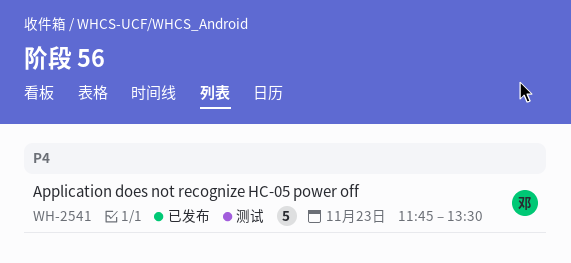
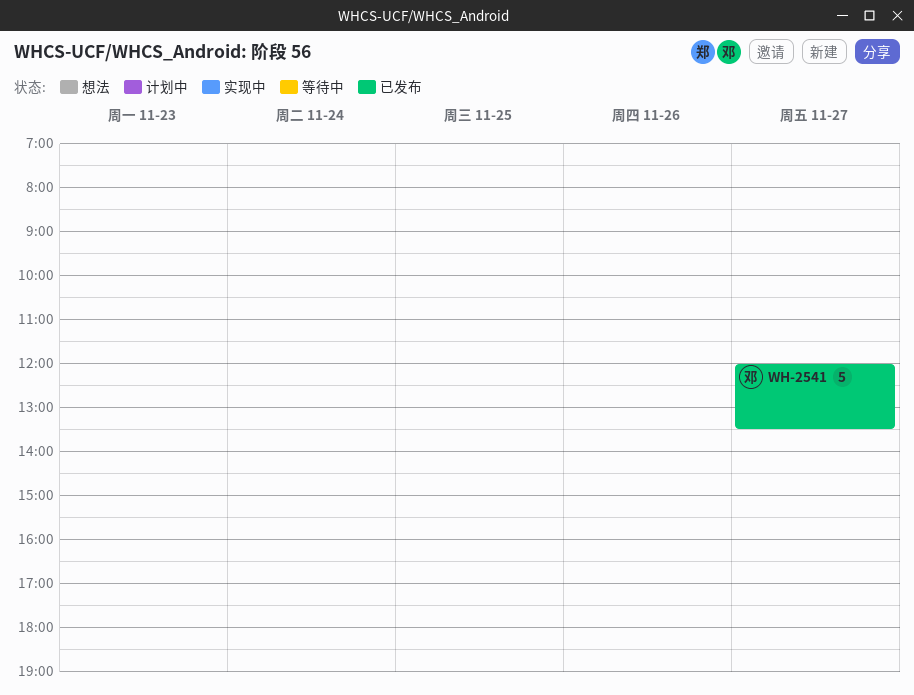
WH-2541, day: Nov 23 -> Nov 27
WH-2541, begins: 11:45 -> 12:00

